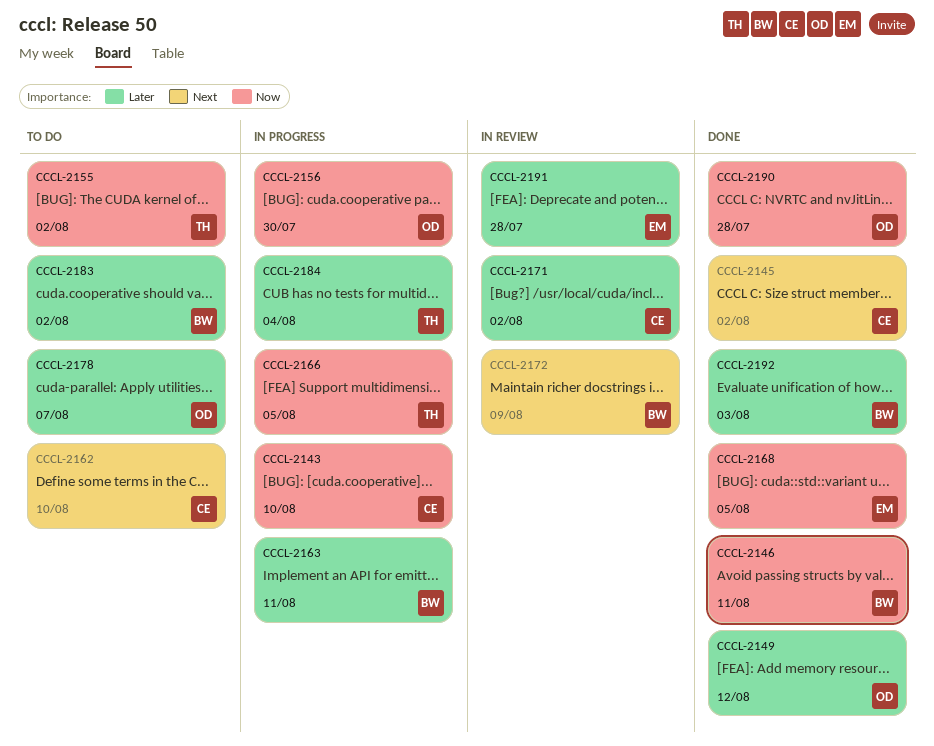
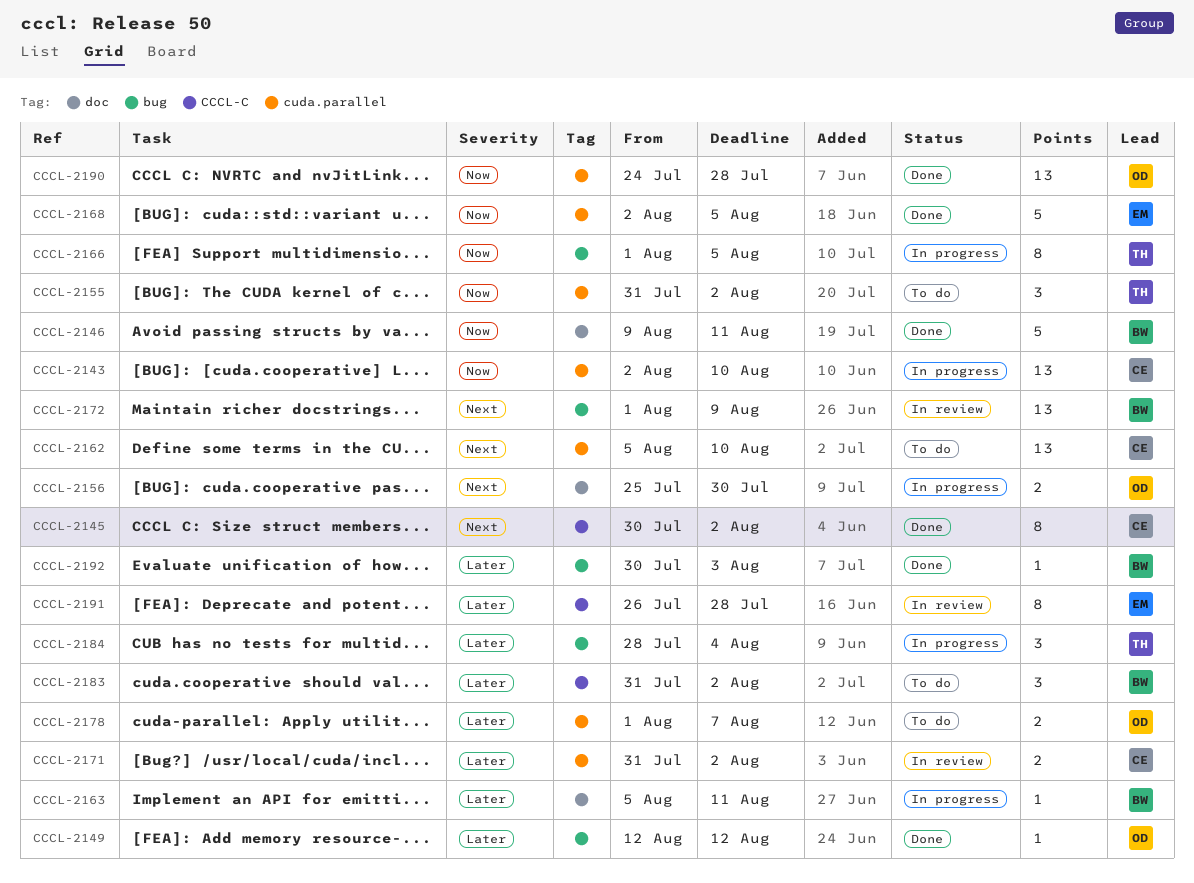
CCCL-2156, priority: Now -> Next

